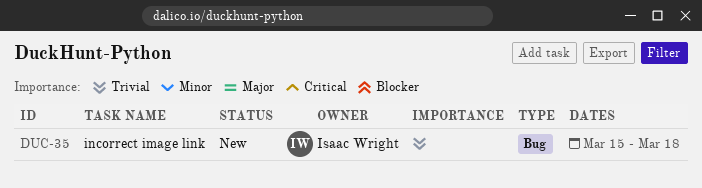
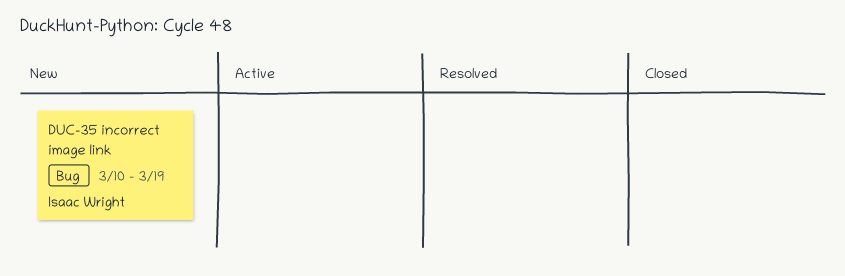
DUC-35, start: Mar 15 -> Mar 10
DUC-35, due: Mar 18 -> Mar 19

